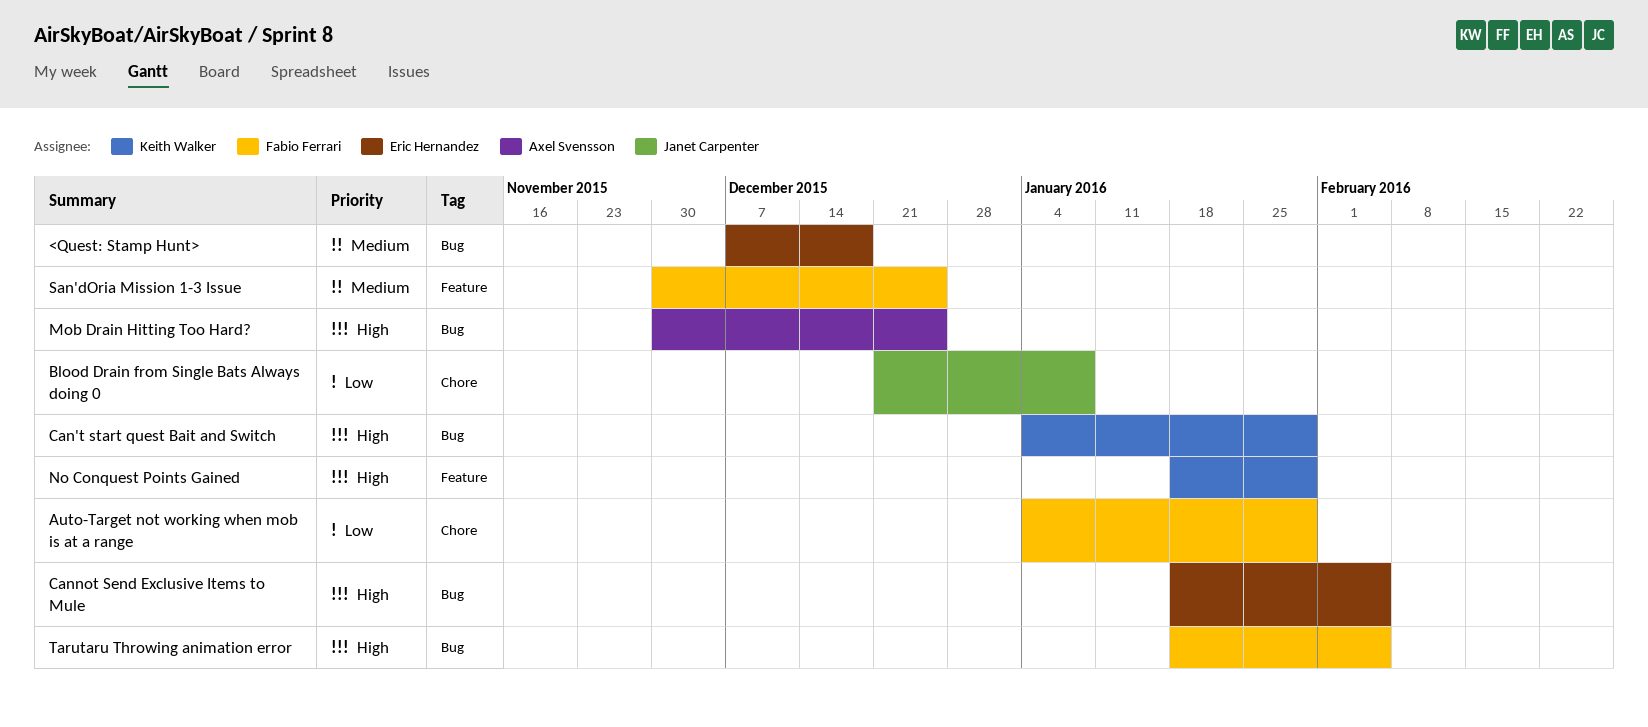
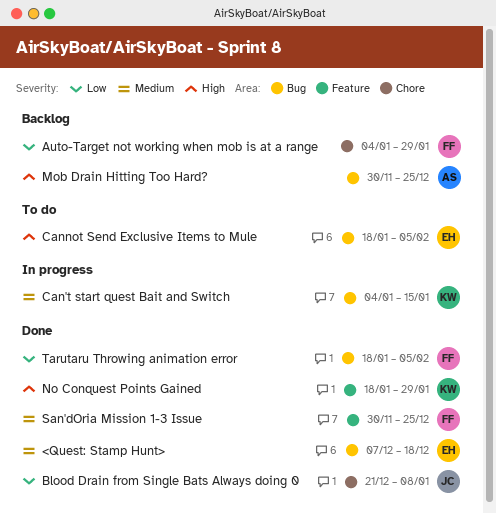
Can't start quest Bait and Switch, priority: High -> Medium
Can't start quest Bait and Switch, due: Jan 29 -> Jan 15
Tarutaru Throwing animation error, priority: High -> Low

